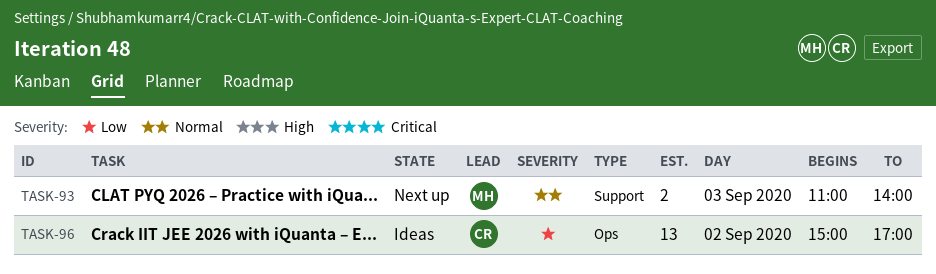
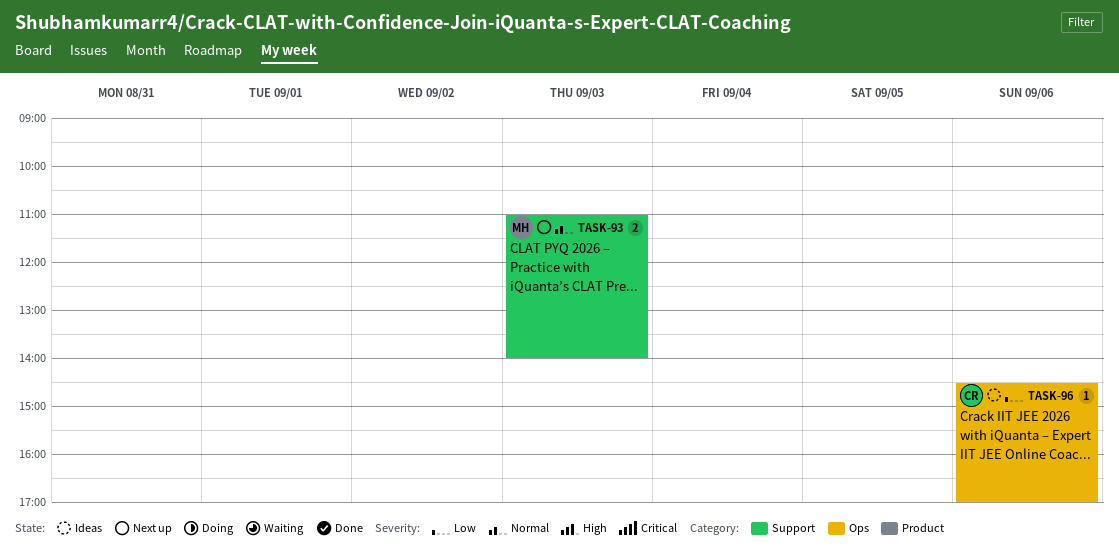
TASK-96, estimate: 13 -> 1
TASK-96, day: Sep 2 -> Sep 6
TASK-96, begins: 15:00 -> 14:30

